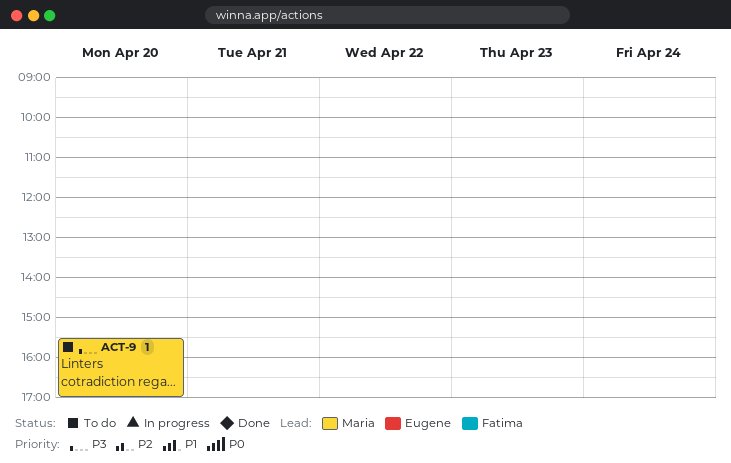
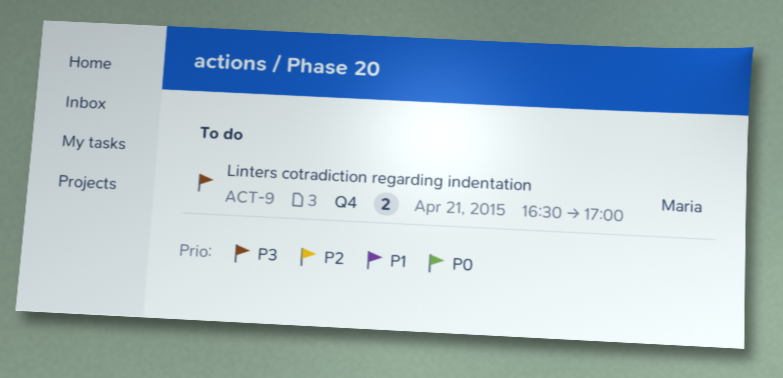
ACT-9, estimate: 1 -> 2
ACT-9, day: Apr 20 -> Apr 21
ACT-9, begins: 15:30 -> 16:30

